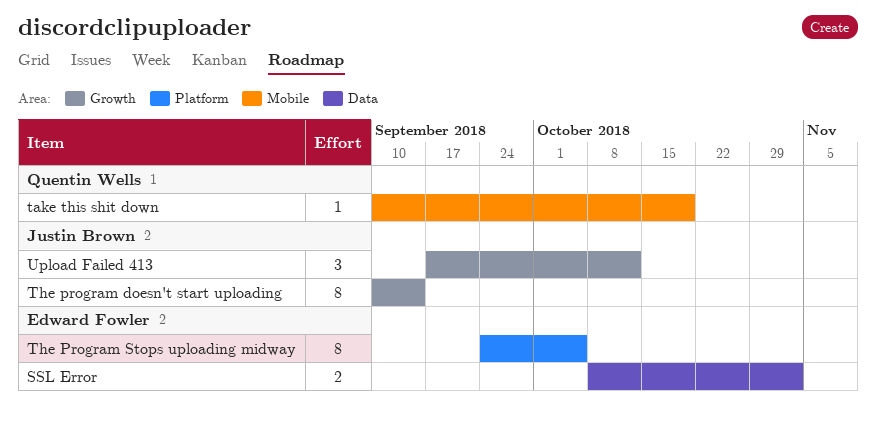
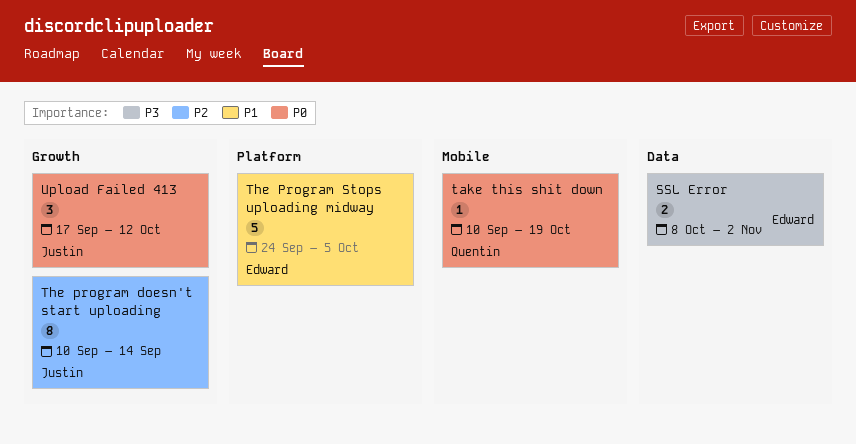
The Program Stops uploading midway, estimate: 8 -> 5

